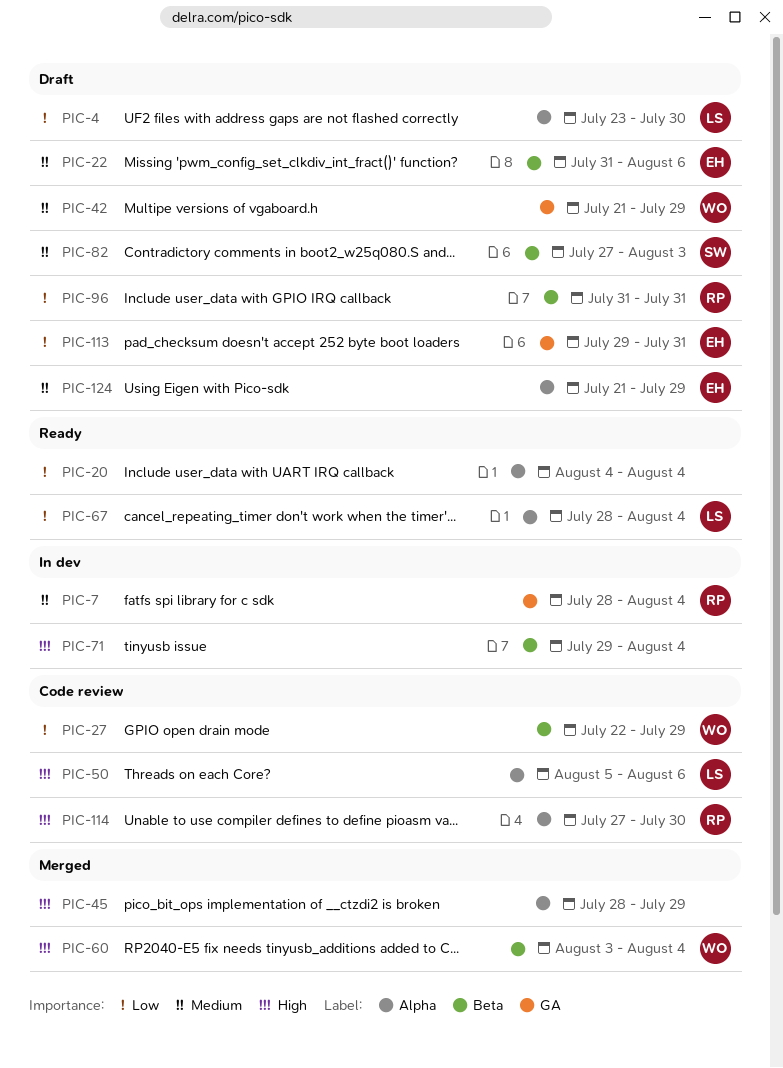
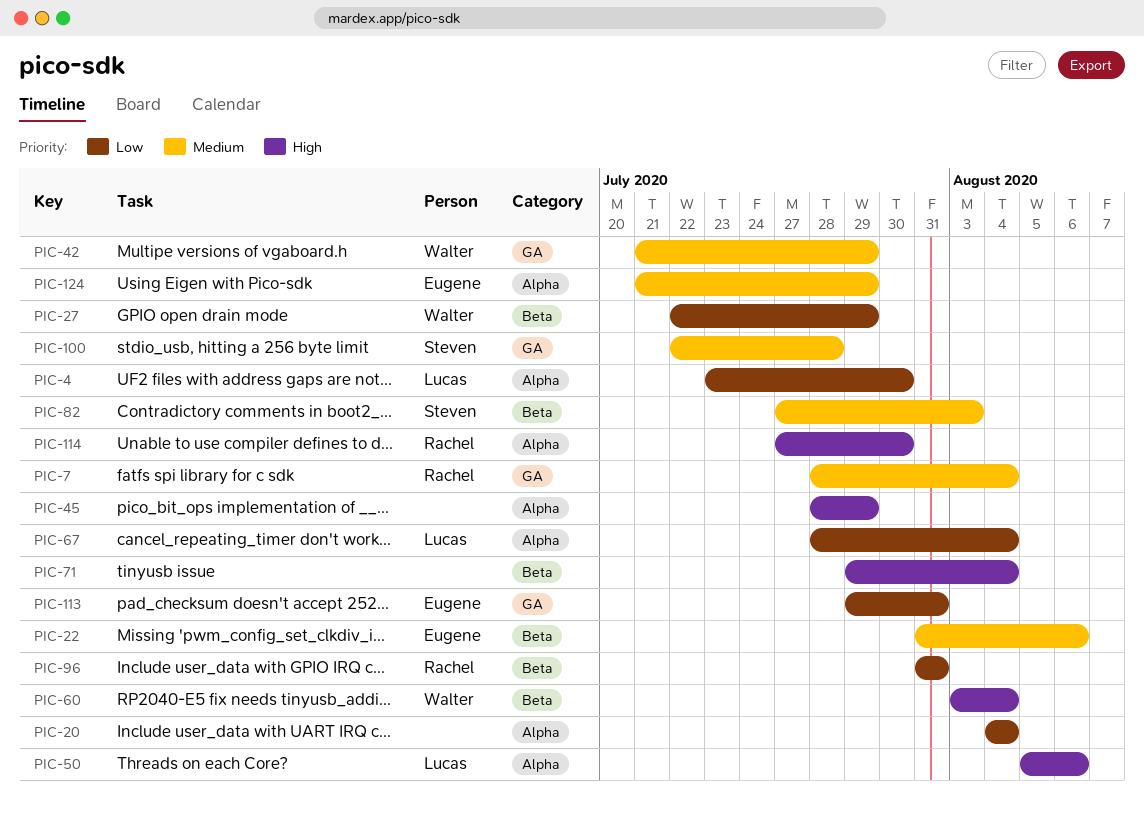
PIC-100: none -> present

